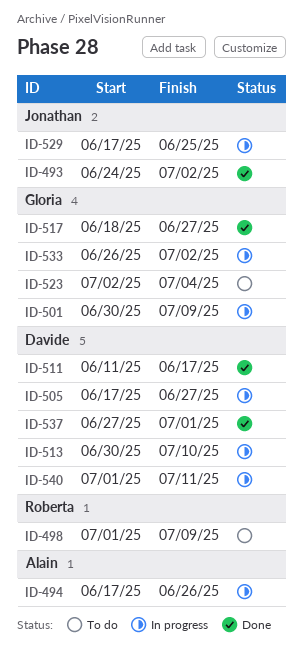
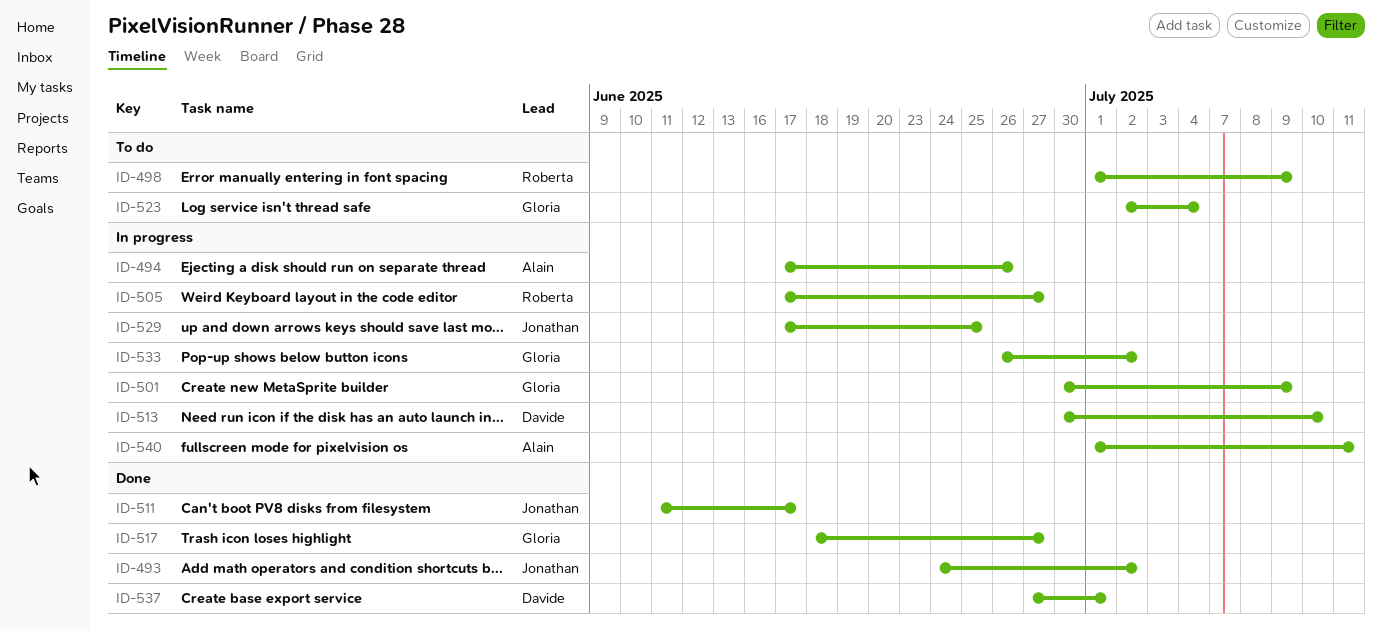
ID-505, owner: Davide -> Roberta
ID-511, owner: Davide -> Jonathan
ID-540, owner: Davide -> Alain

